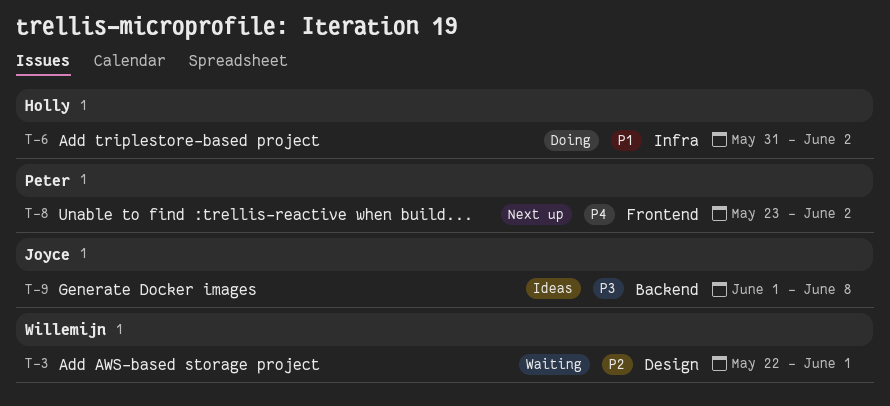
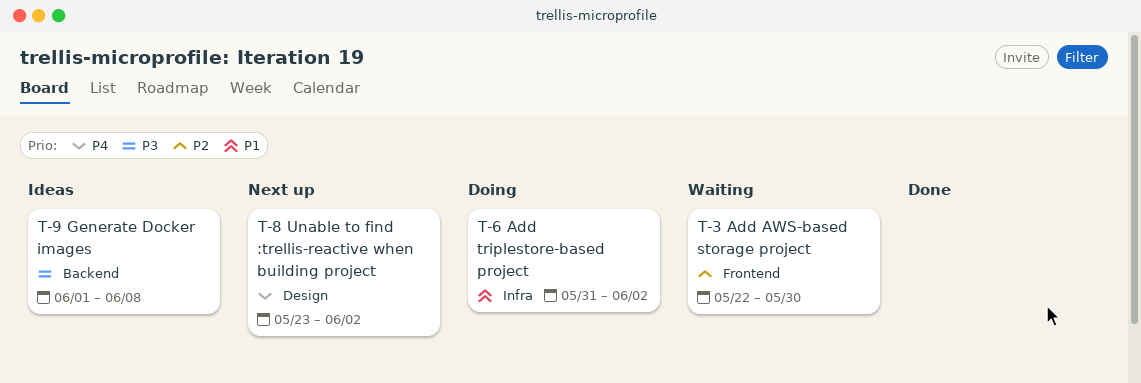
T-3, label: Design -> Frontend
T-3, due: Jun 1 -> May 30
T-8, label: Frontend -> Design

